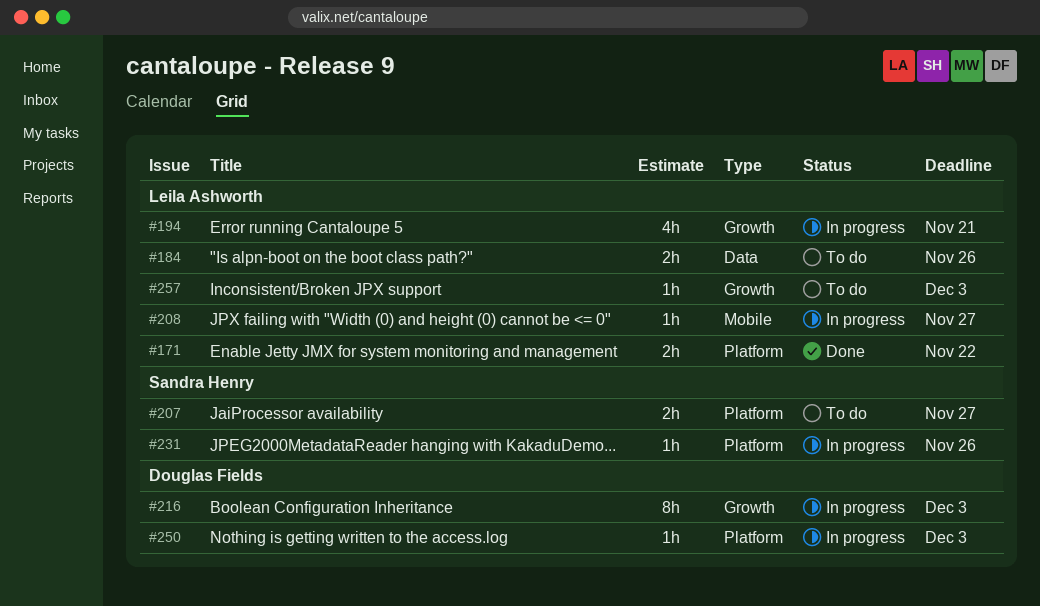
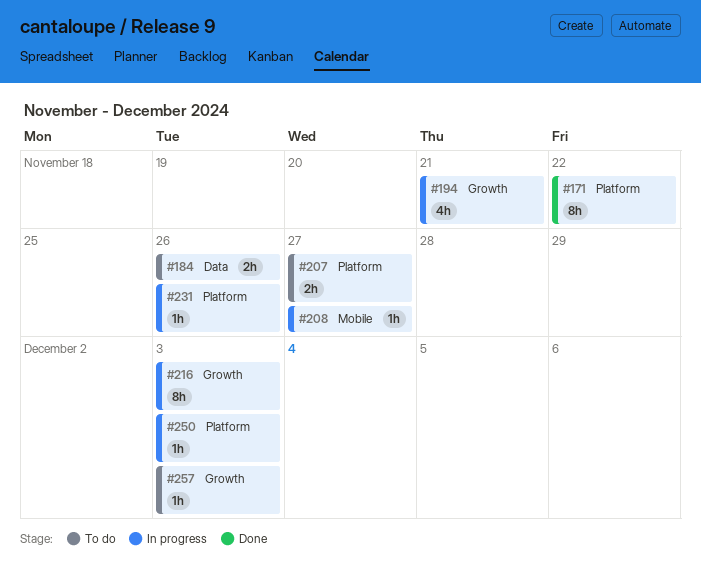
#171, estimate: 2h -> 8h

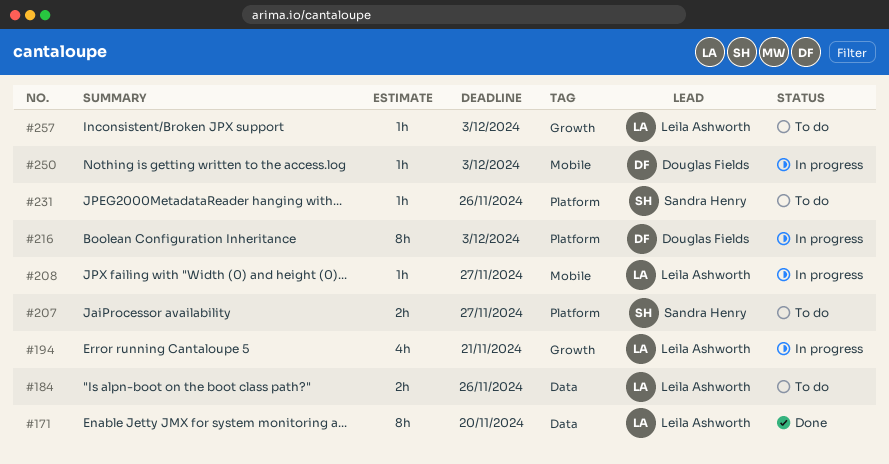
#171, label: Platform -> Data
#171, due: Nov 22 -> Nov 20
#216, label: Growth -> Platform
#231, status: In progress -> To do
#250, label: Platform -> Mobile

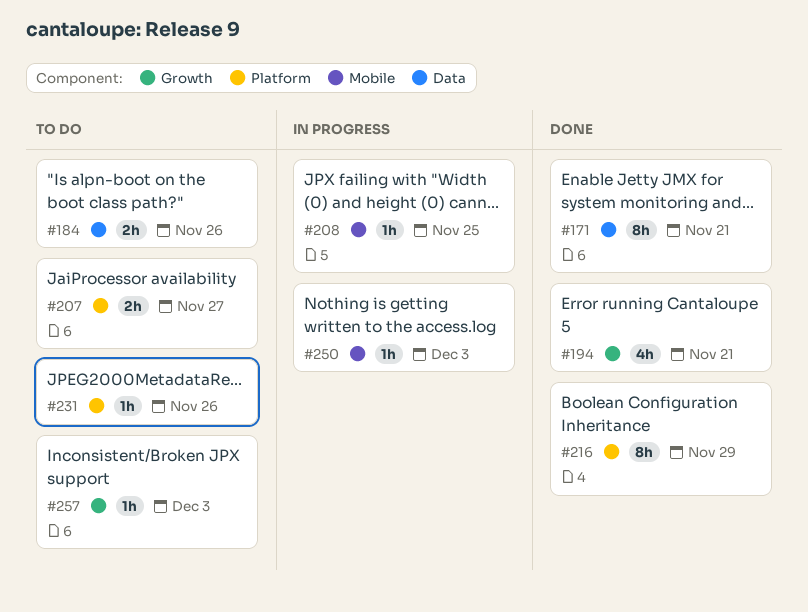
#171, due: Nov 20 -> Nov 21
#194, status: In progress -> Done
#208, due: Nov 27 -> Nov 25
#216, status: In progress -> Done
#216, due: Dec 3 -> Nov 29

